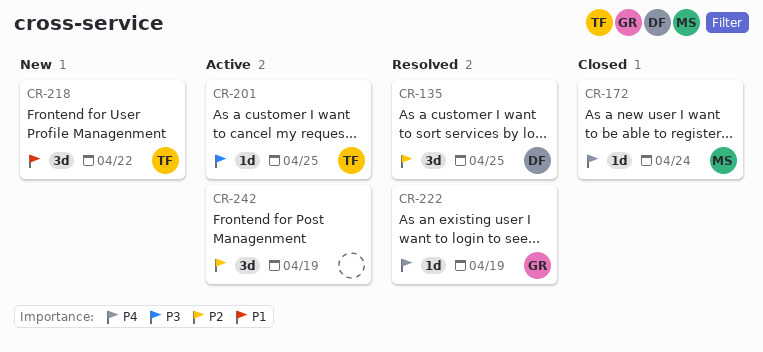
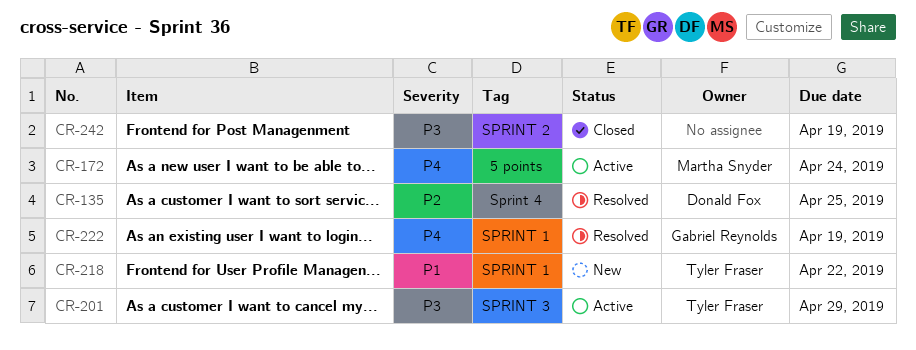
CR-172, status: Closed -> Active
CR-201, due: Apr 25 -> Apr 29
CR-242, status: Active -> Closed
CR-242, priority: P2 -> P3

